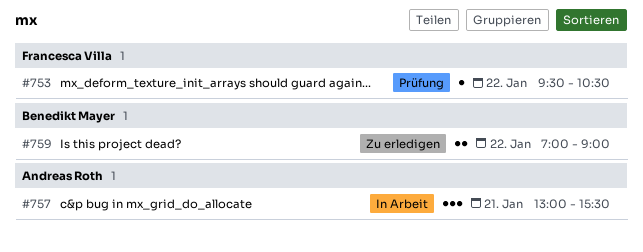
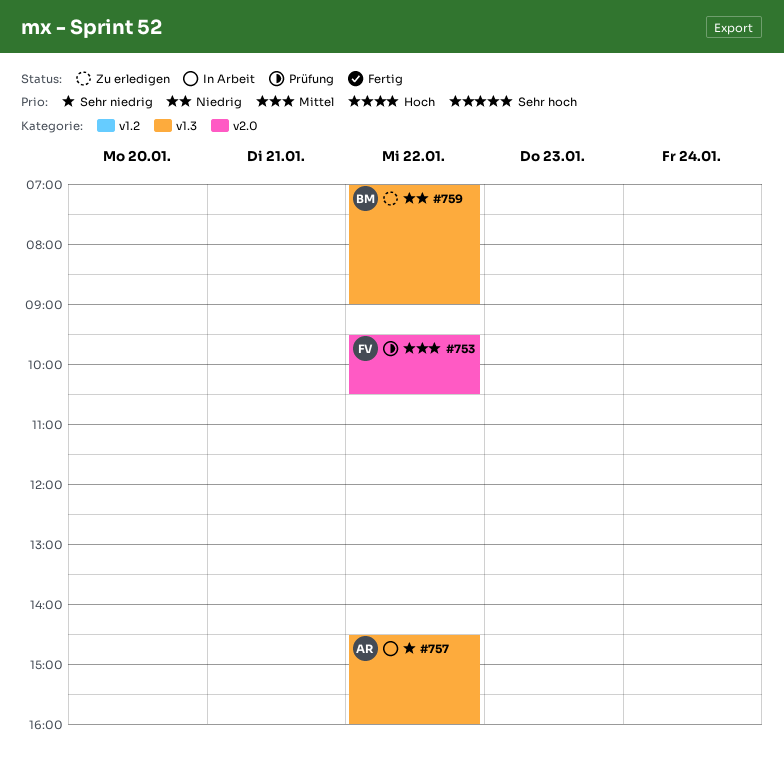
#757, day: Jan 21 -> Jan 22
#757, begins: 13:00 -> 14:30
#757, ends: 15:30 -> 16:00

